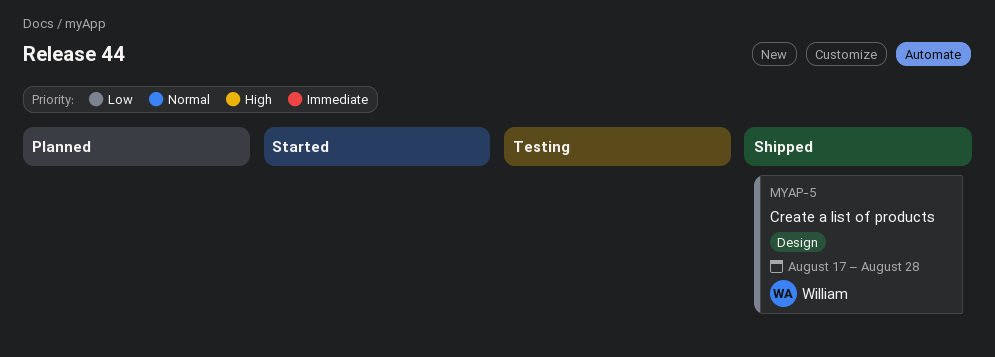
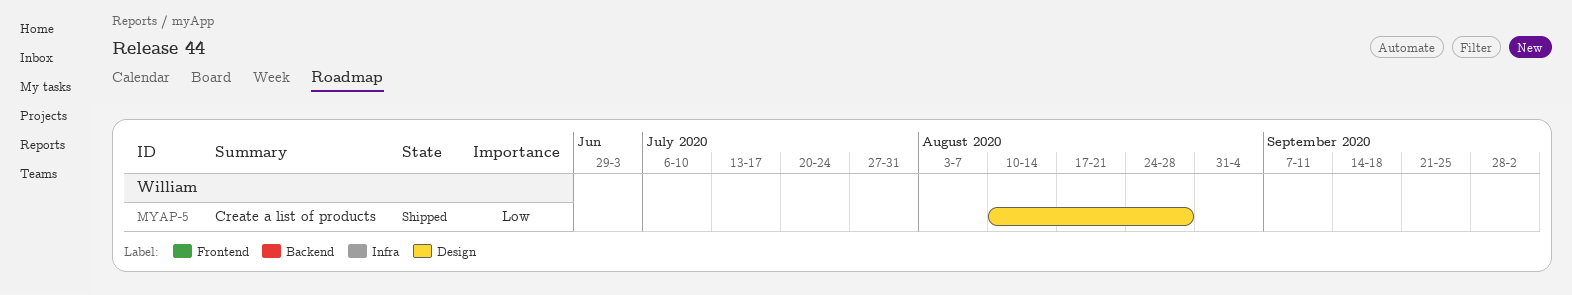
MYAP-5, start: Aug 17 -> Aug 10

